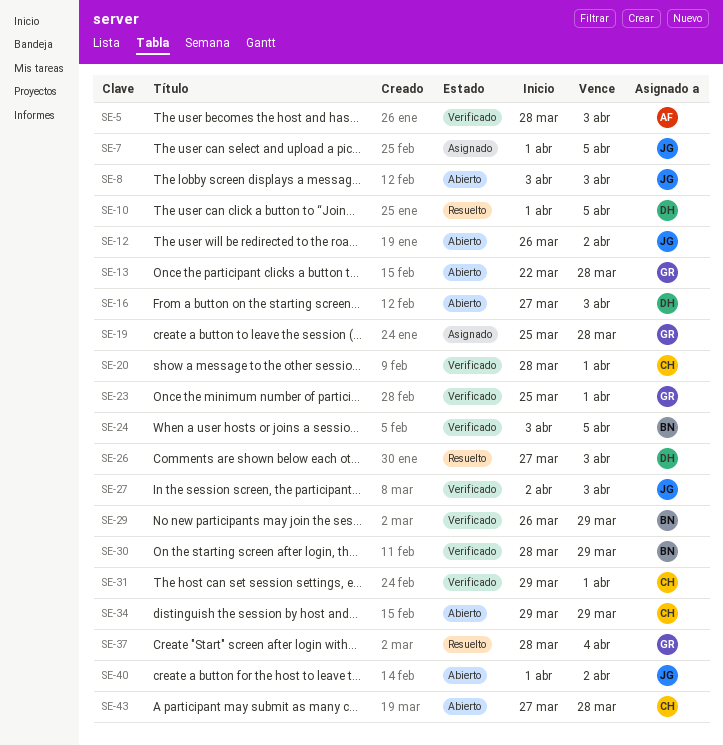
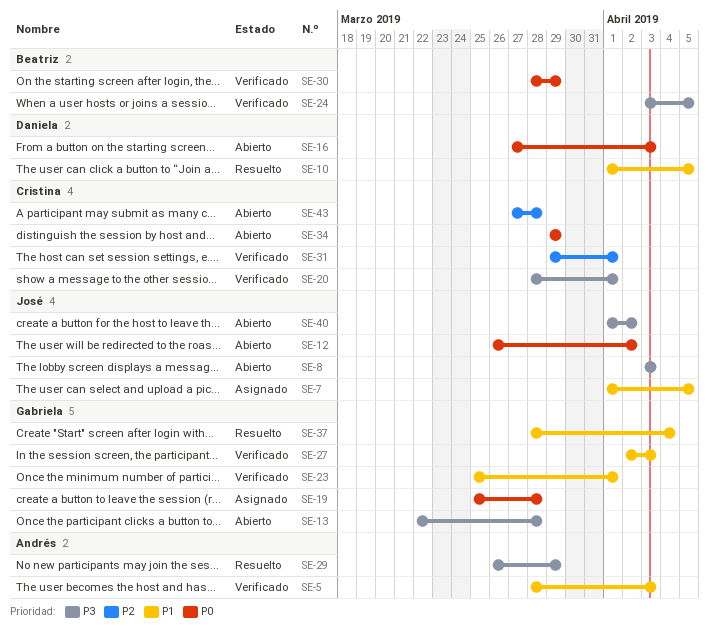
SE-26: present -> none
SE-27, owner: José -> Gabriela
SE-29, status: Verificado -> Resuelto
SE-29, owner: Beatriz -> Andrés

